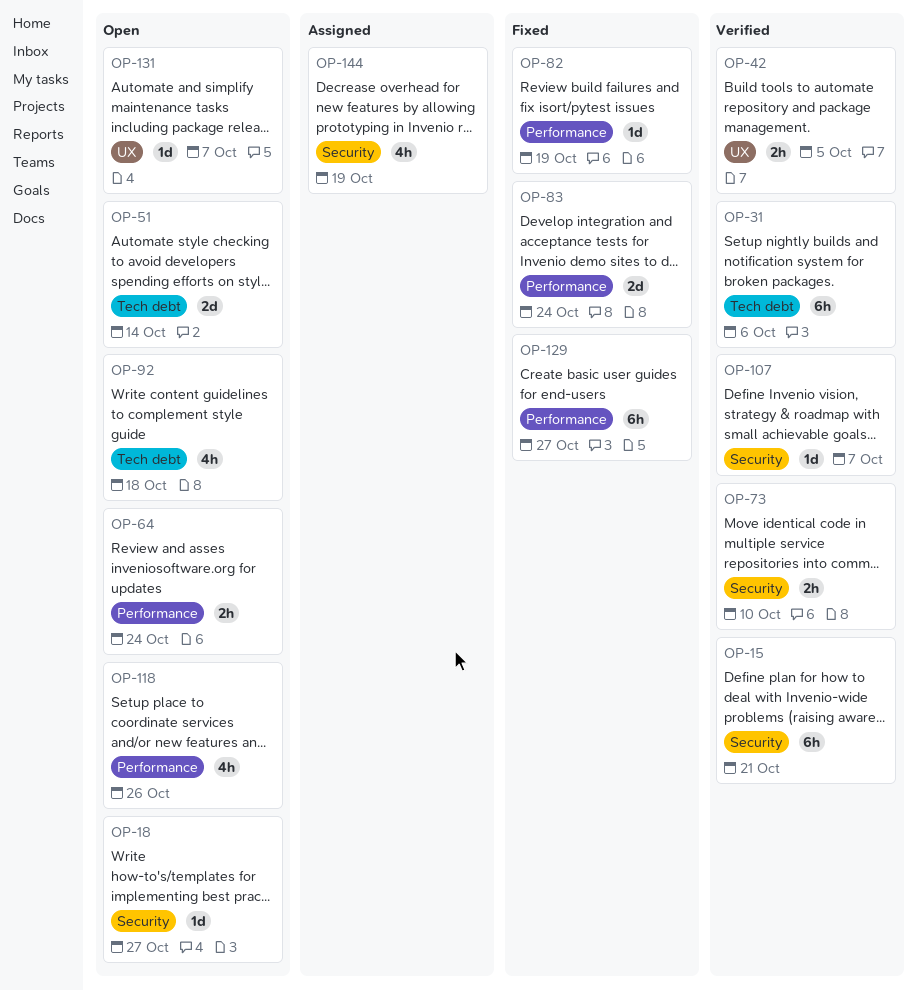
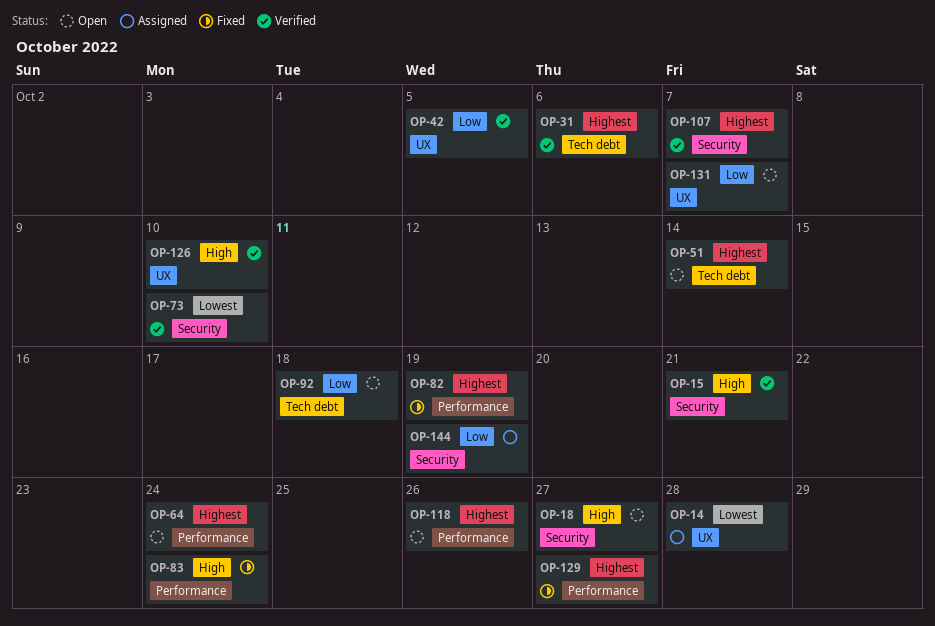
OP-14: none -> present
OP-126: none -> present

